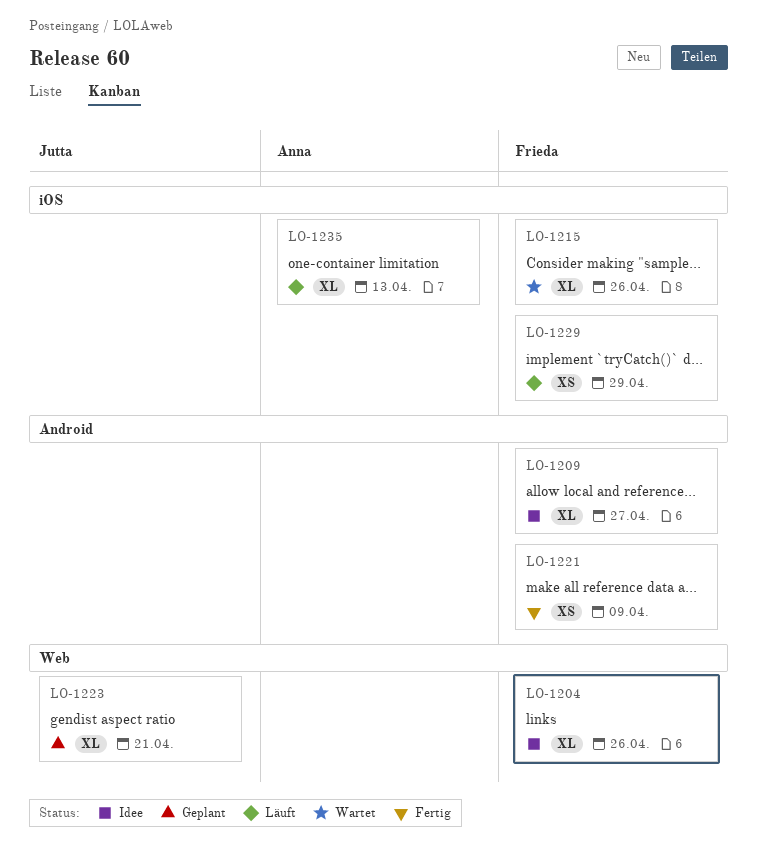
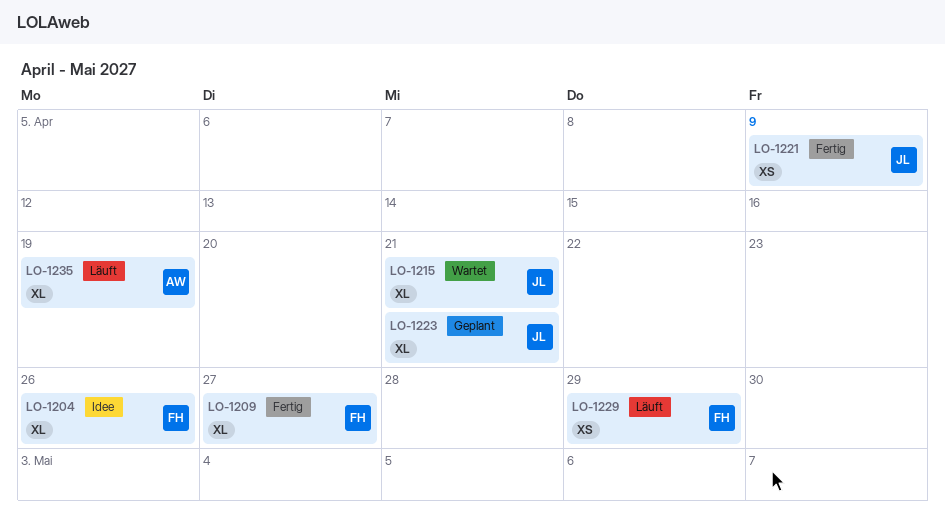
LO-1209, status: Idee -> Fertig
LO-1215, owner: Frieda -> Jutta
LO-1215, due: Apr 26 -> Apr 21
LO-1221, owner: Frieda -> Jutta
LO-1235, due: Apr 13 -> Apr 19

